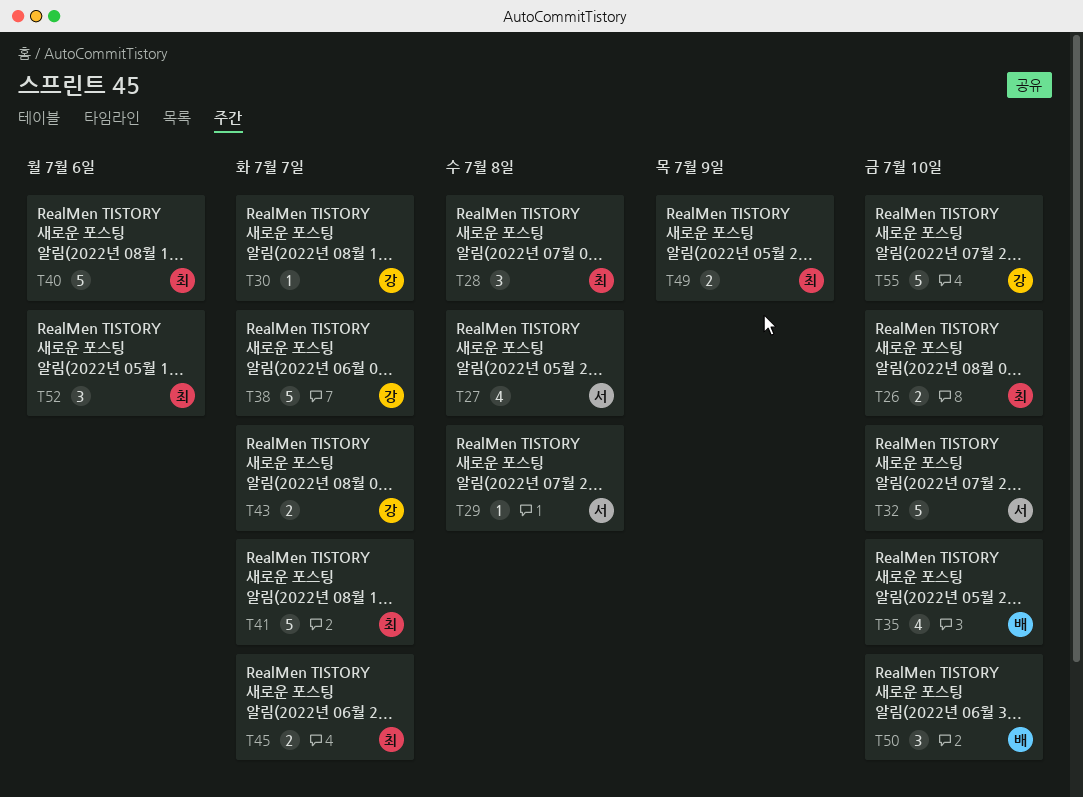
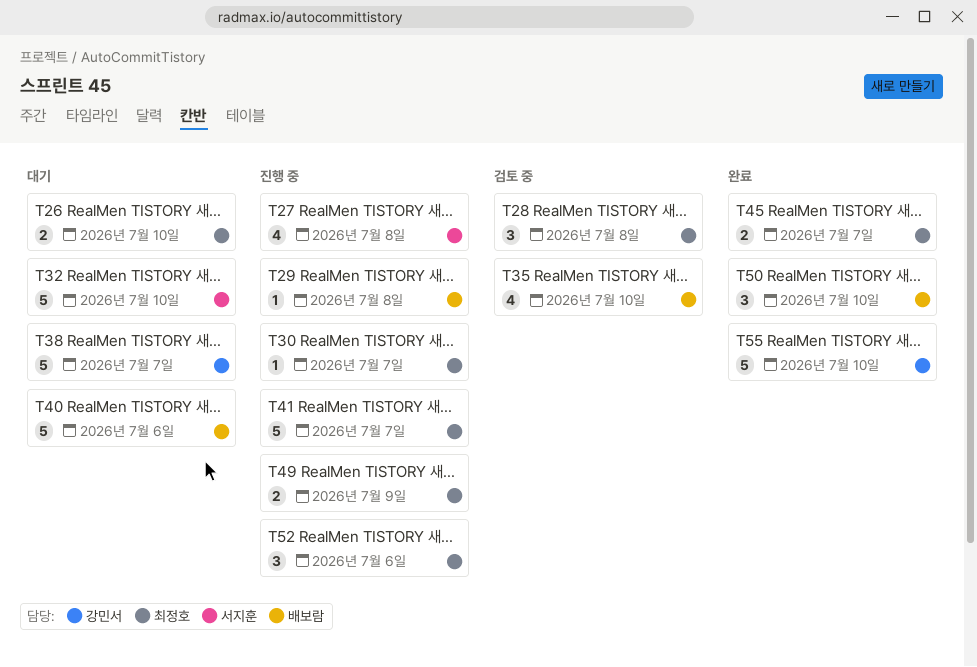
T29, owner: 서지훈 -> 배보람
T30, owner: 강민서 -> 최정호
T40, owner: 최정호 -> 배보람
T43: present -> none

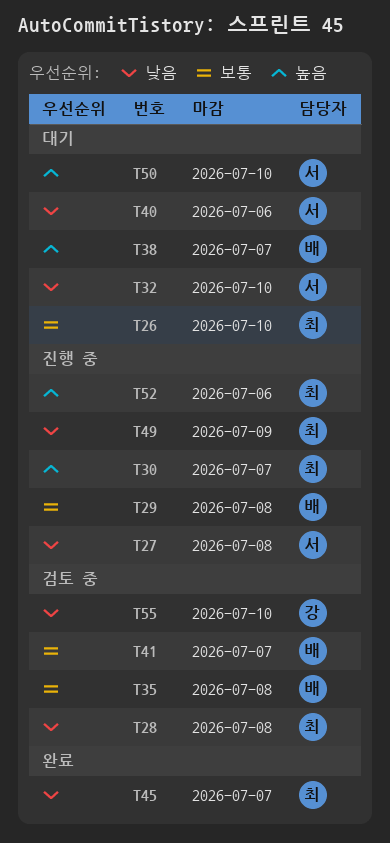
T35, due: Jul 10 -> Jul 8
T38, owner: 강민서 -> 배보람
T40, owner: 배보람 -> 서지훈
T41, status: 진행 중 -> 검토 중
T41, owner: 최정호 -> 배보람
T50, status: 완료 -> 대기
T50, owner: 배보람 -> 서지훈
T55, status: 완료 -> 검토 중

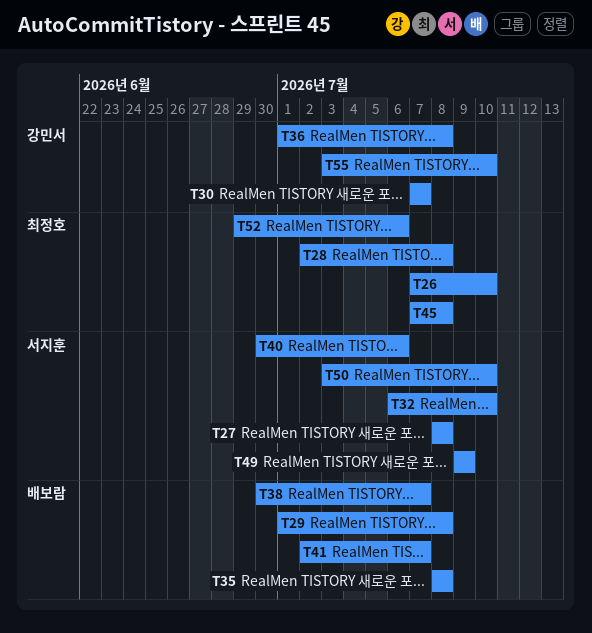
T30, owner: 최정호 -> 강민서
T36: none -> present
T45, due: Jul 7 -> Jul 8
T49, owner: 최정호 -> 서지훈

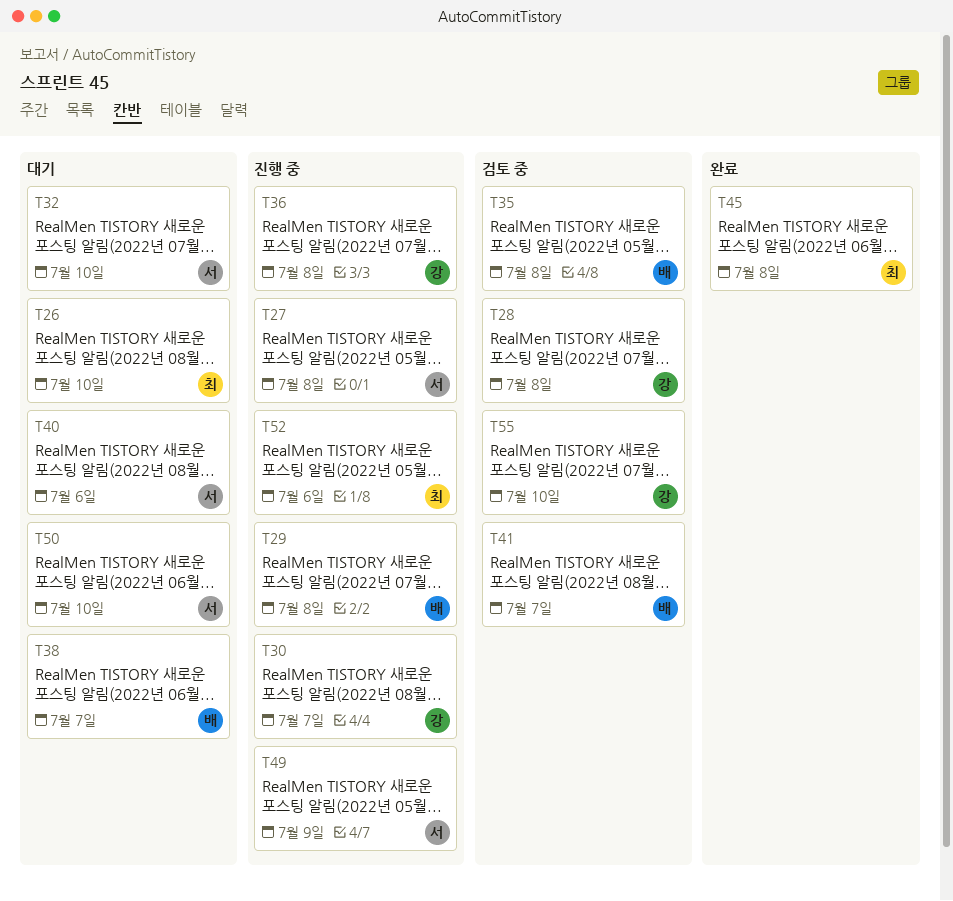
T28, owner: 최정호 -> 강민서

